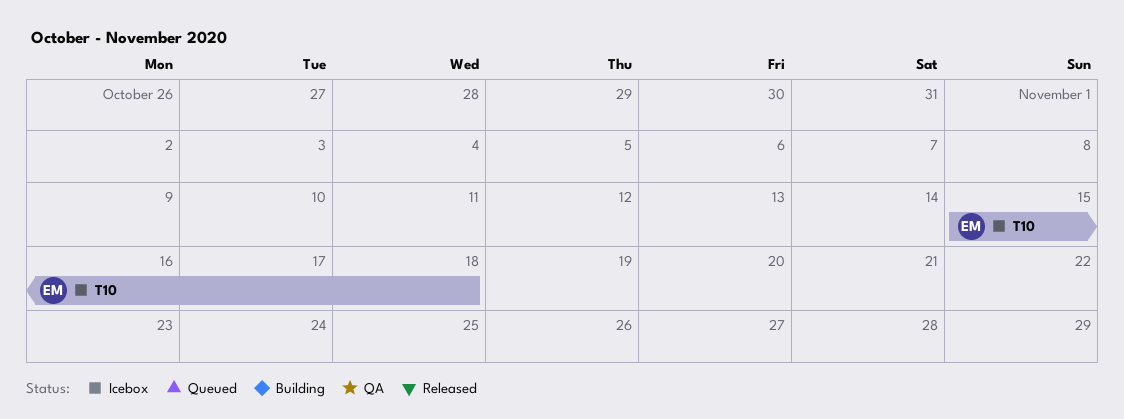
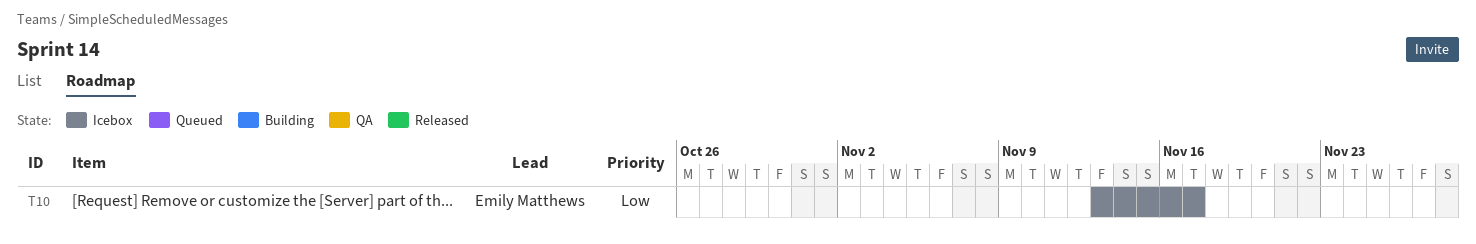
T10, start: Nov 15 -> Nov 13
T10, due: Nov 18 -> Nov 17

